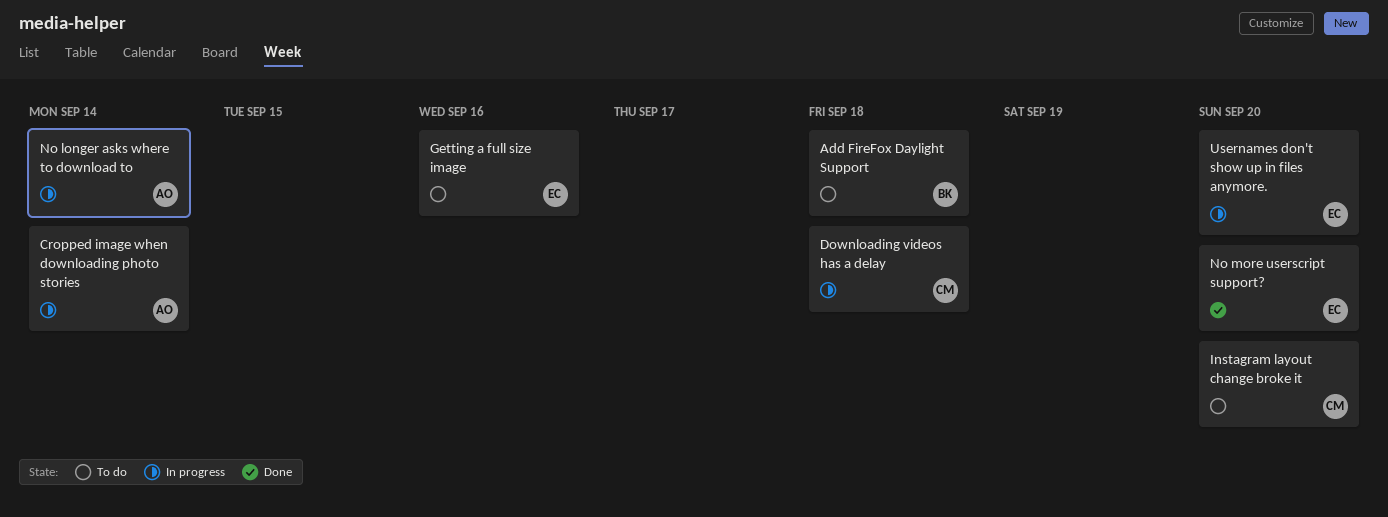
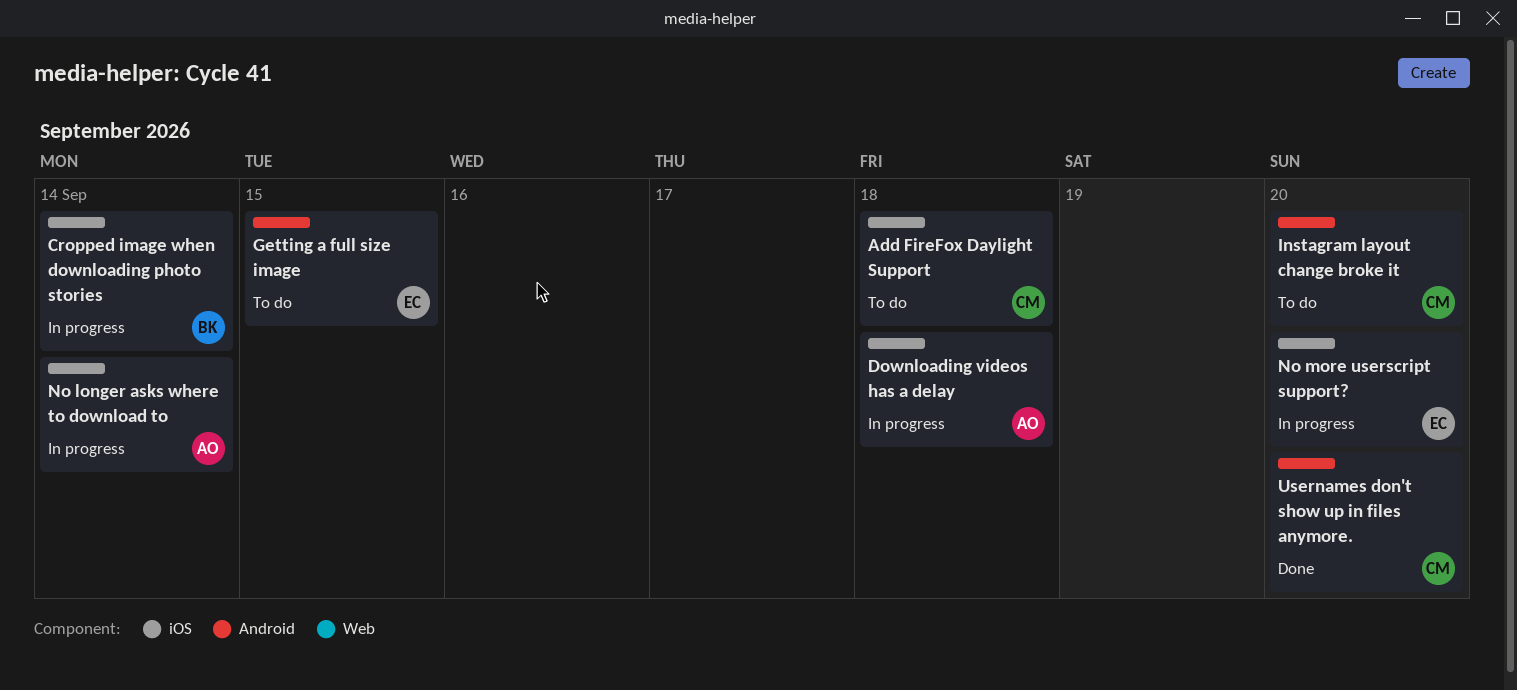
Add FireFox Daylight Support, owner: BK -> CM
Cropped image when downloading photo stories, owner: AO -> BK
Downloading videos has a delay, owner: CM -> AO
Getting a full size image, due: Sep 16 -> Sep 15
No more userscript support?, status: Done -> In progress
Usernames don't show up in files anymore., status: In progress -> Done
Usernames don't show up in files anymore., owner: EC -> CM

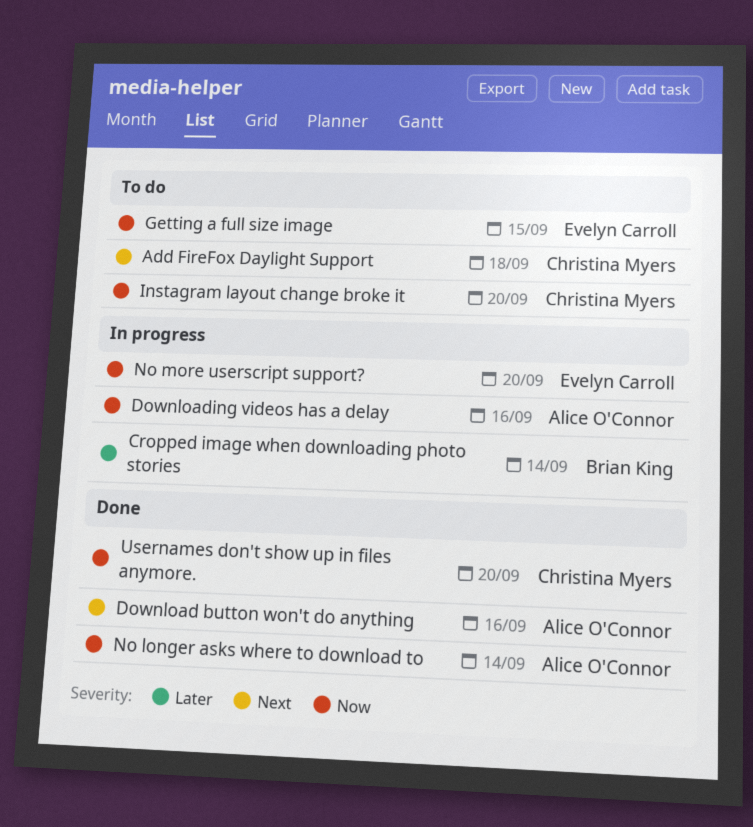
Download button won't do anything: none -> present
Downloading videos has a delay, due: Sep 18 -> Sep 16
No longer asks where to download to, status: In progress -> Done

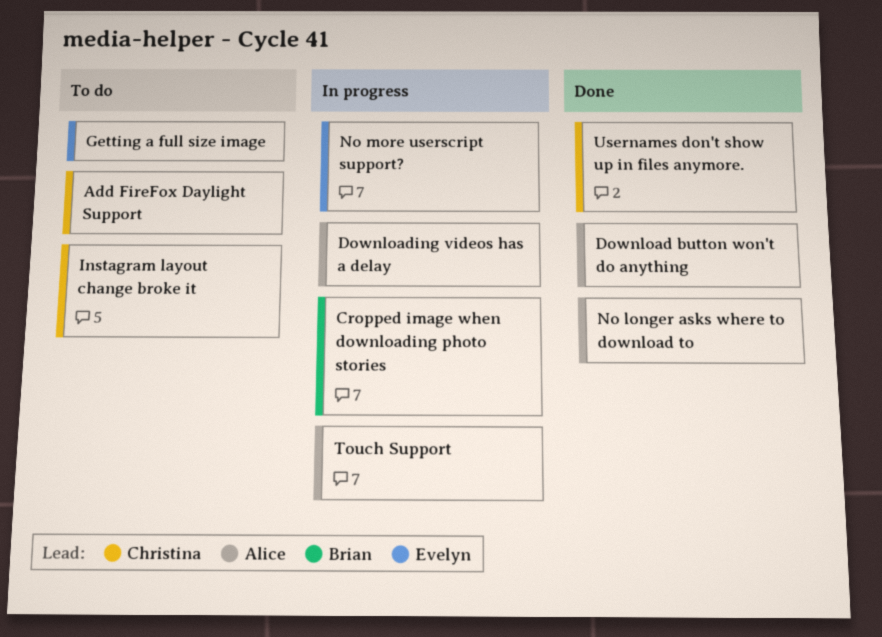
Touch Support: none -> present

